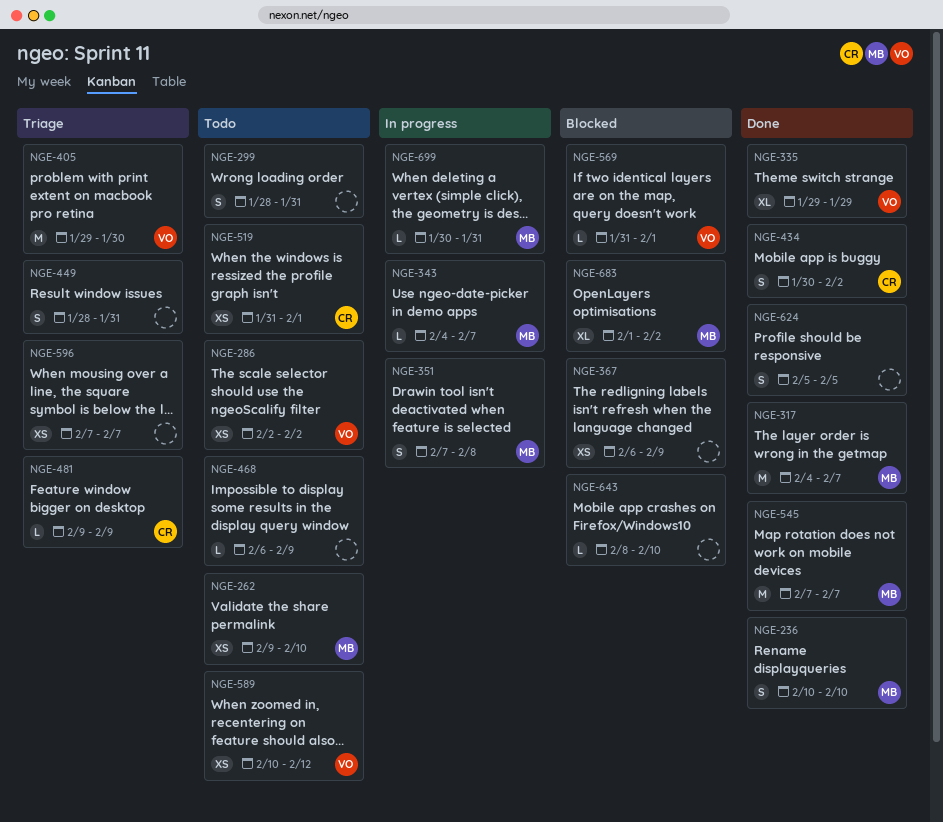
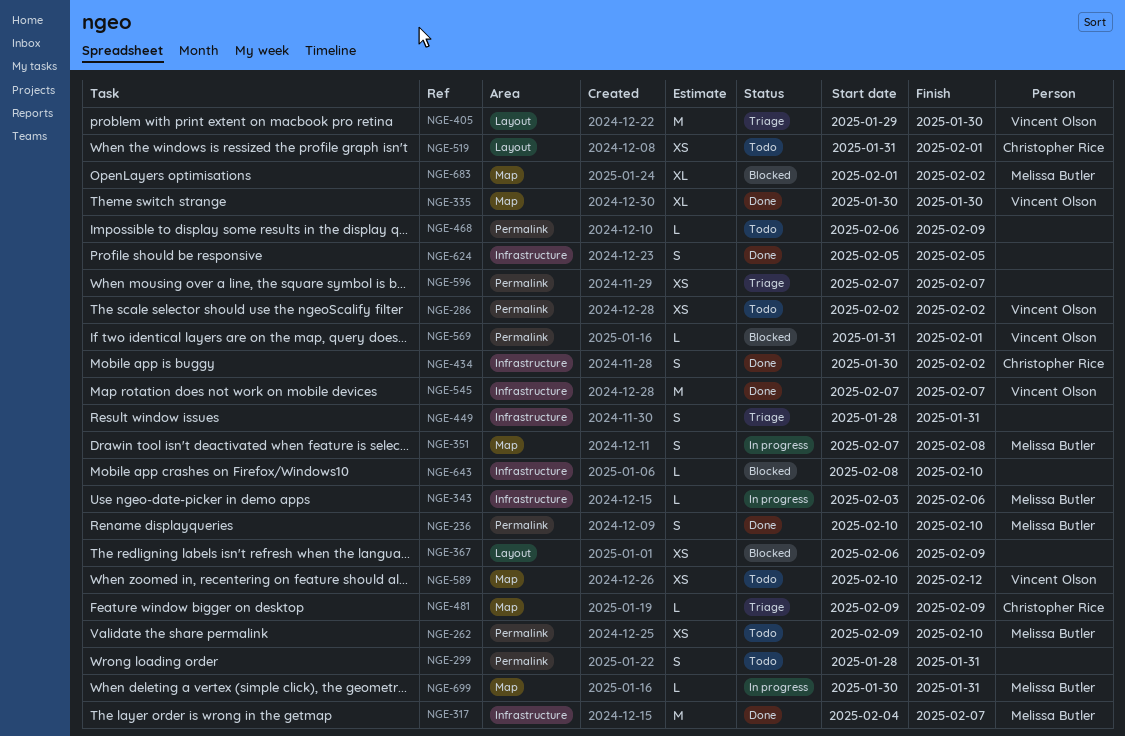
NGE-335, start: Jan 29 -> Jan 30
NGE-335, due: Jan 29 -> Jan 30
NGE-343, start: Feb 4 -> Feb 3
NGE-343, due: Feb 7 -> Feb 6
NGE-545, owner: Melissa Butler -> Vincent Olson

